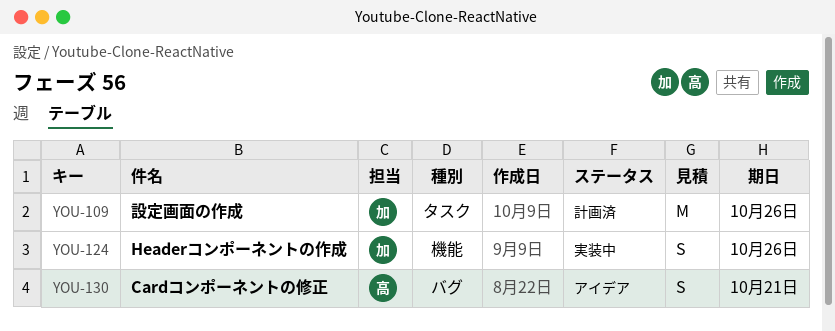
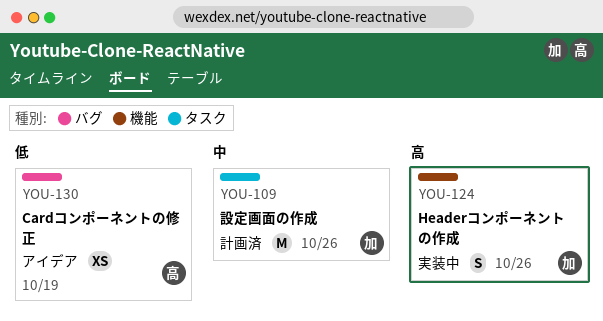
YOU-130, estimate: S -> XS
YOU-130, due: Oct 21 -> Oct 19

